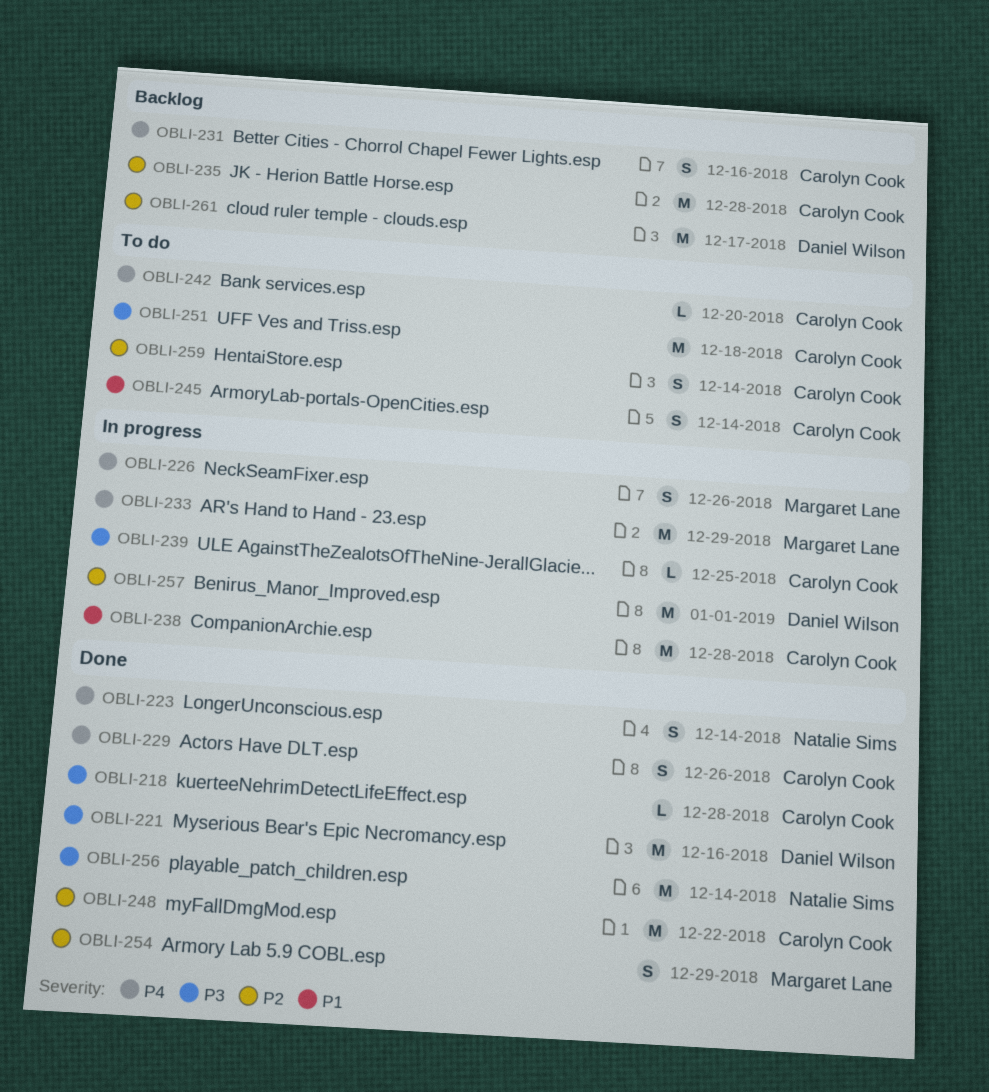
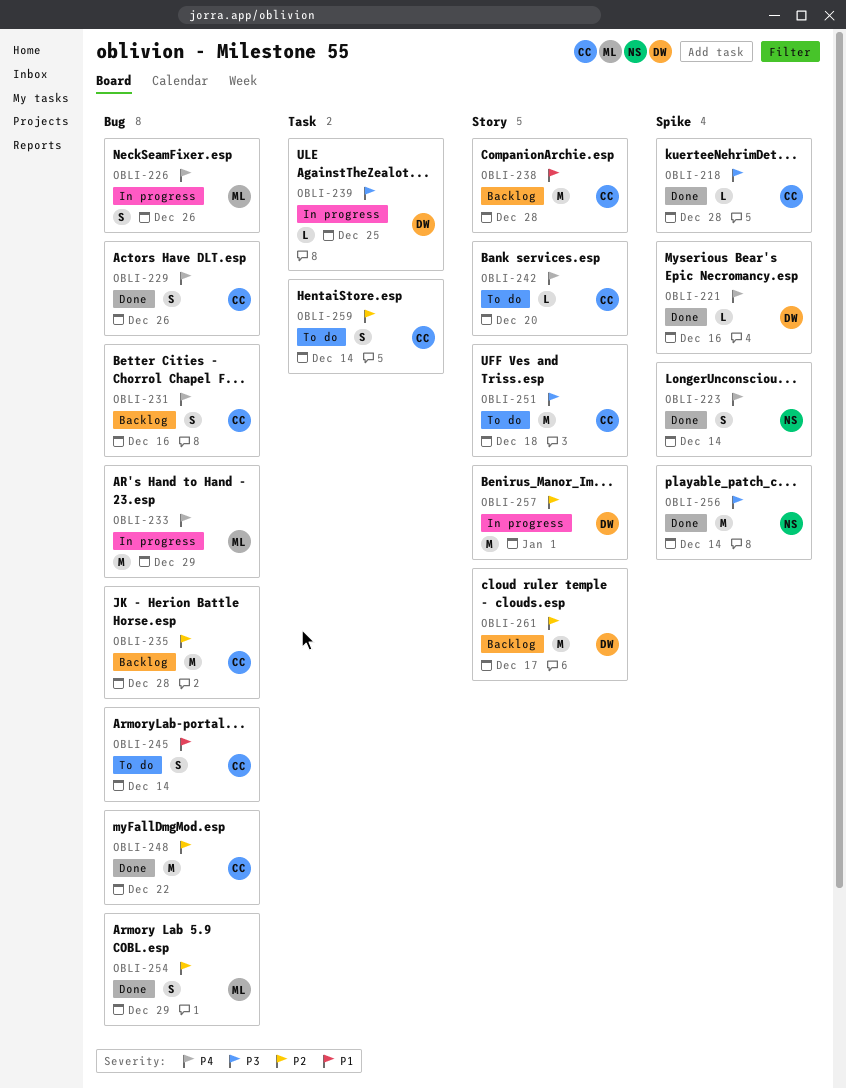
OBLI-221, priority: P3 -> P4
OBLI-221, estimate: M -> L
OBLI-238, status: In progress -> Backlog
OBLI-239, owner: Carolyn Cook -> Daniel Wilson

